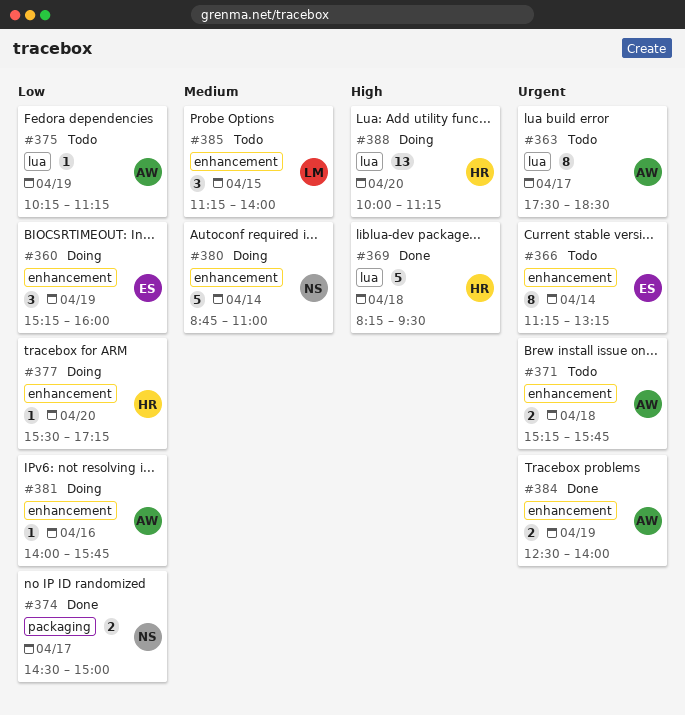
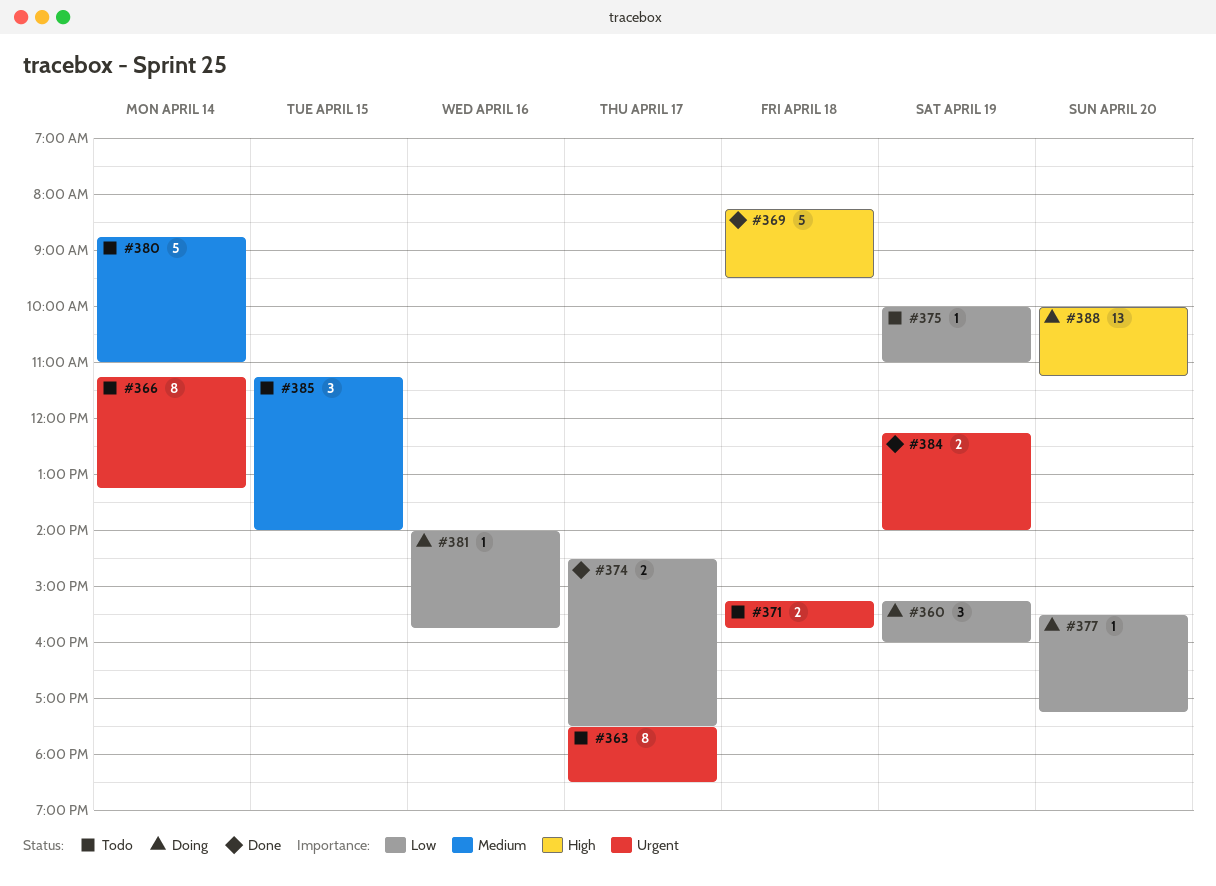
#374, ends: 15:00 -> 17:30
#375, begins: 10:15 -> 10:00
#375, ends: 11:15 -> 11:00
#380, status: Doing -> Todo
#384, begins: 12:30 -> 12:15

